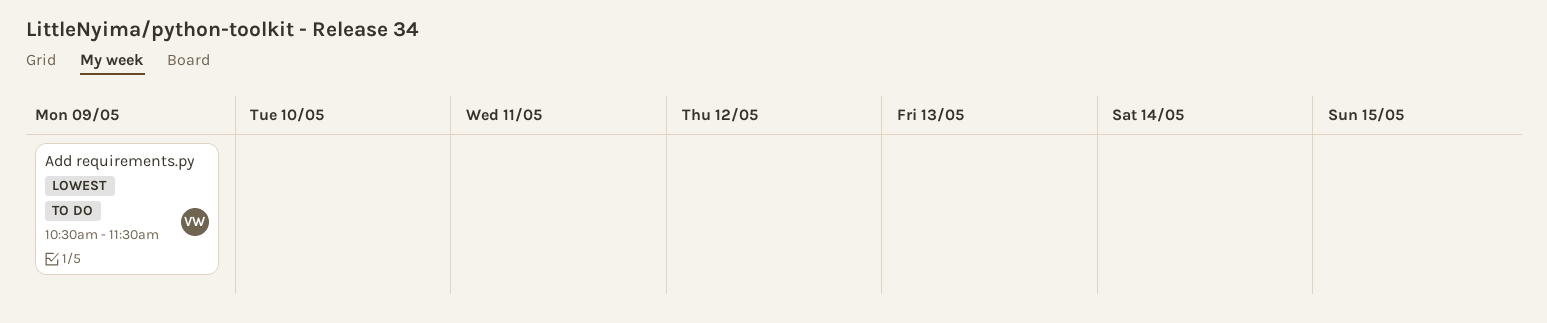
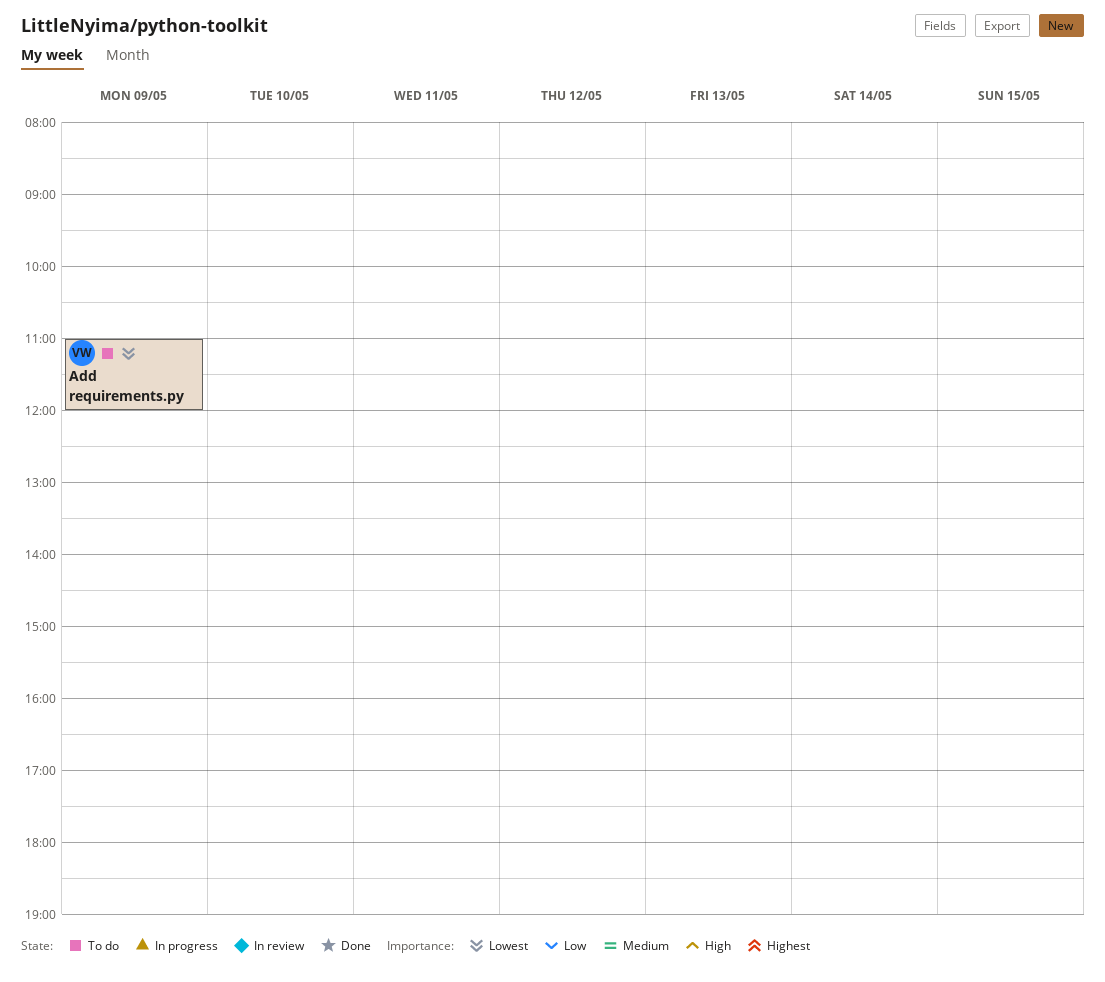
Add requirements.py, begins: 10:30 -> 11:00
Add requirements.py, ends: 11:30 -> 12:00

